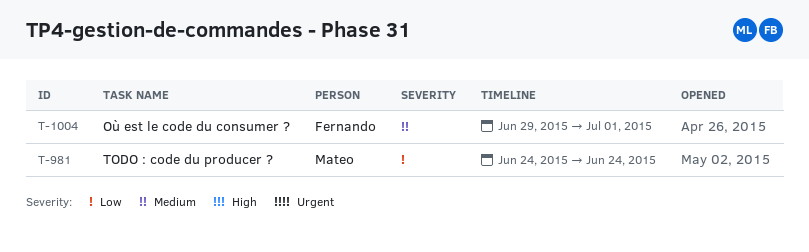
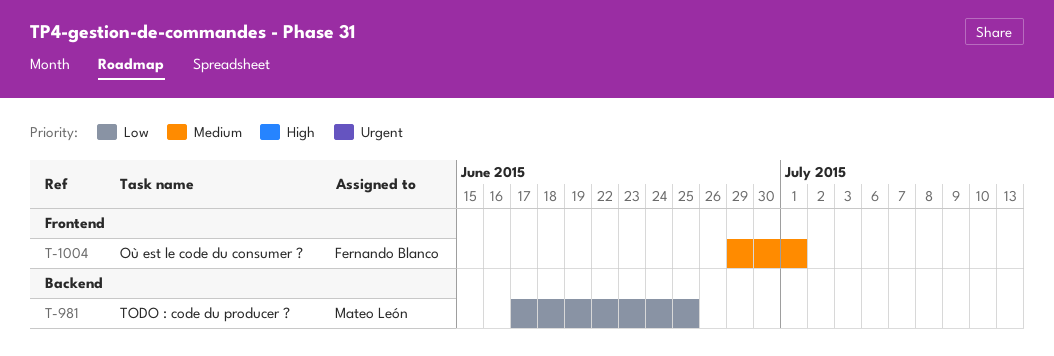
T-981, start: Jun 24 -> Jun 17
T-981, due: Jun 24 -> Jun 25

